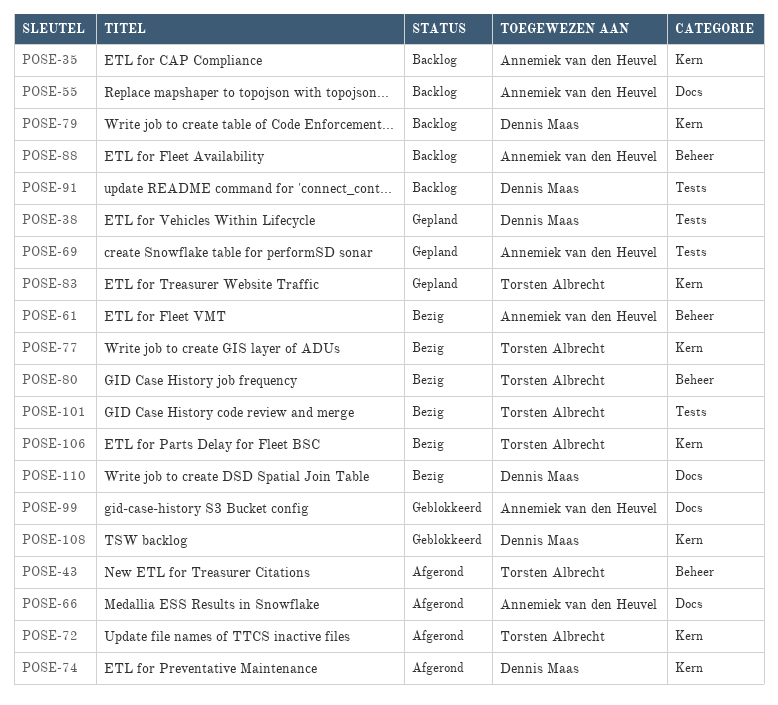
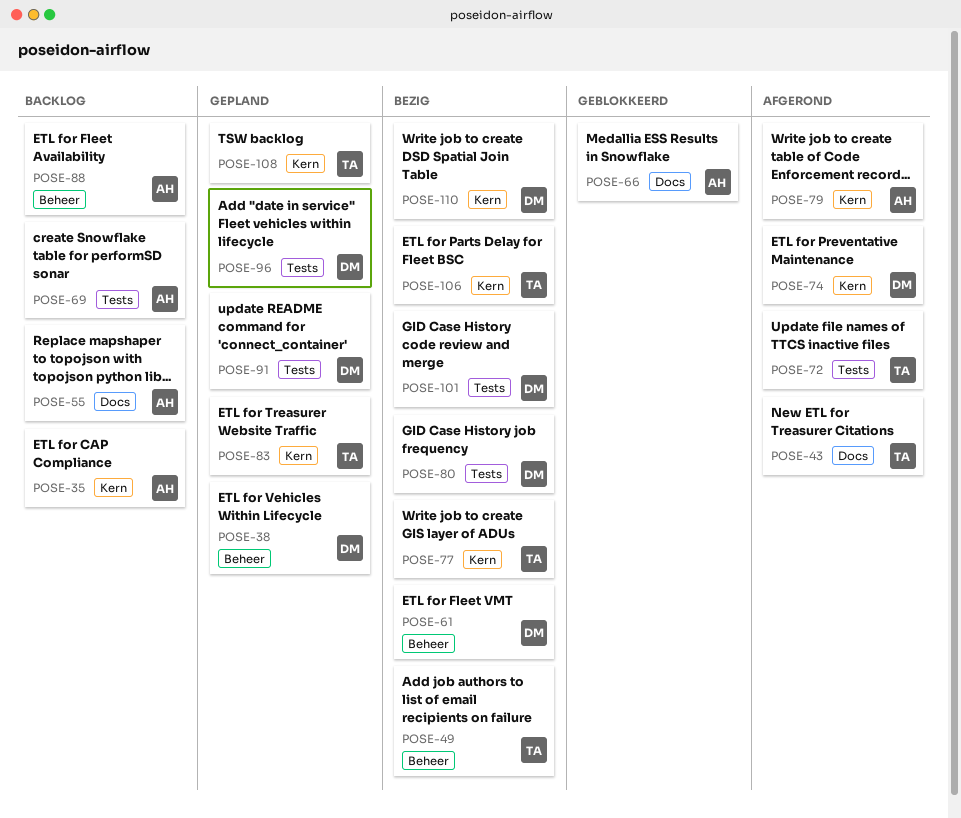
POSE-38, label: Tests -> Beheer
POSE-43, label: Beheer -> Docs
POSE-49: none -> present
POSE-61, owner: Annemiek van den Heuvel -> Dennis Maas
POSE-66, status: Afgerond -> Geblokkeerd
POSE-69, status: Gepland -> Backlog
POSE-72, label: Kern -> Tests
POSE-79, status: Backlog -> Afgerond
POSE-79, owner: Dennis Maas -> Annemiek van den Heuvel
POSE-80, owner: Torsten Albrecht -> Dennis Maas
POSE-80, label: Beheer -> Tests
POSE-91, status: Backlog -> Gepland
POSE-96: none -> present
POSE-99: present -> none
POSE-101, owner: Torsten Albrecht -> Dennis Maas
POSE-108, status: Geblokkeerd -> Gepland
POSE-108, owner: Dennis Maas -> Torsten Albrecht
POSE-110, label: Docs -> Kern

